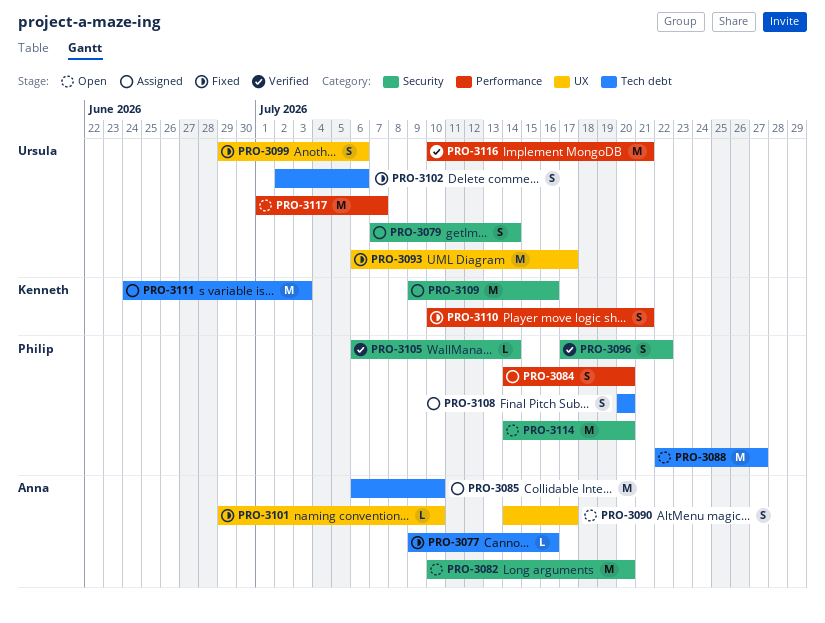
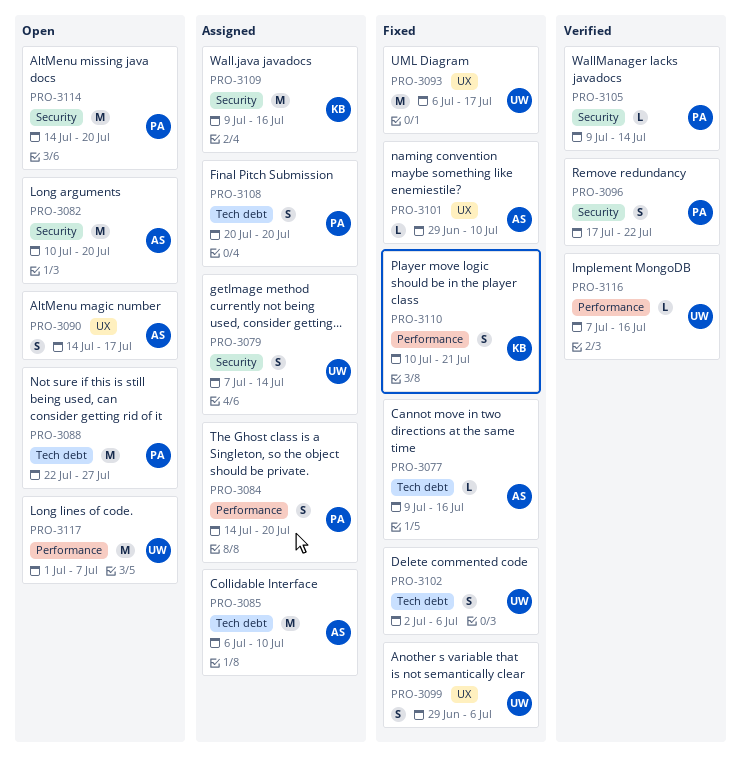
PRO-3105, start: Jul 6 -> Jul 9
PRO-3111: present -> none
PRO-3116, estimate: M -> L
PRO-3116, start: Jul 10 -> Jul 7
PRO-3116, due: Jul 21 -> Jul 16

